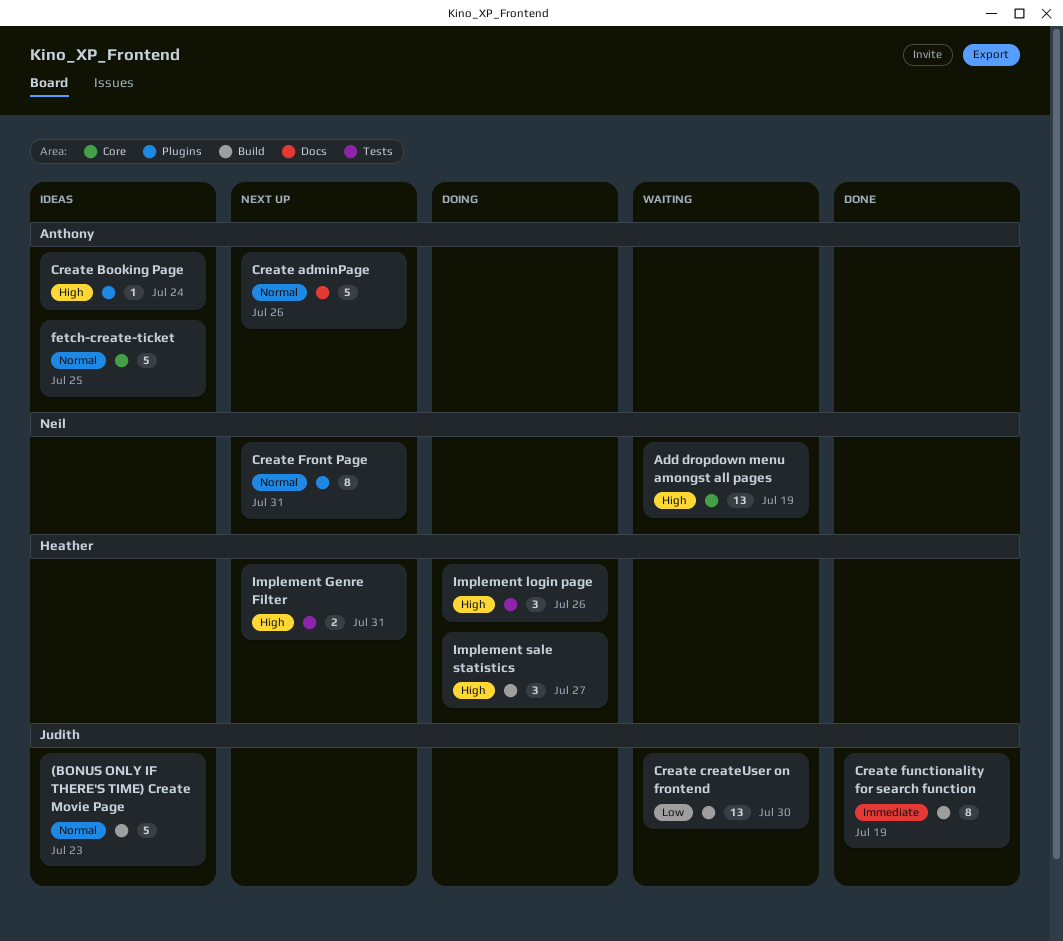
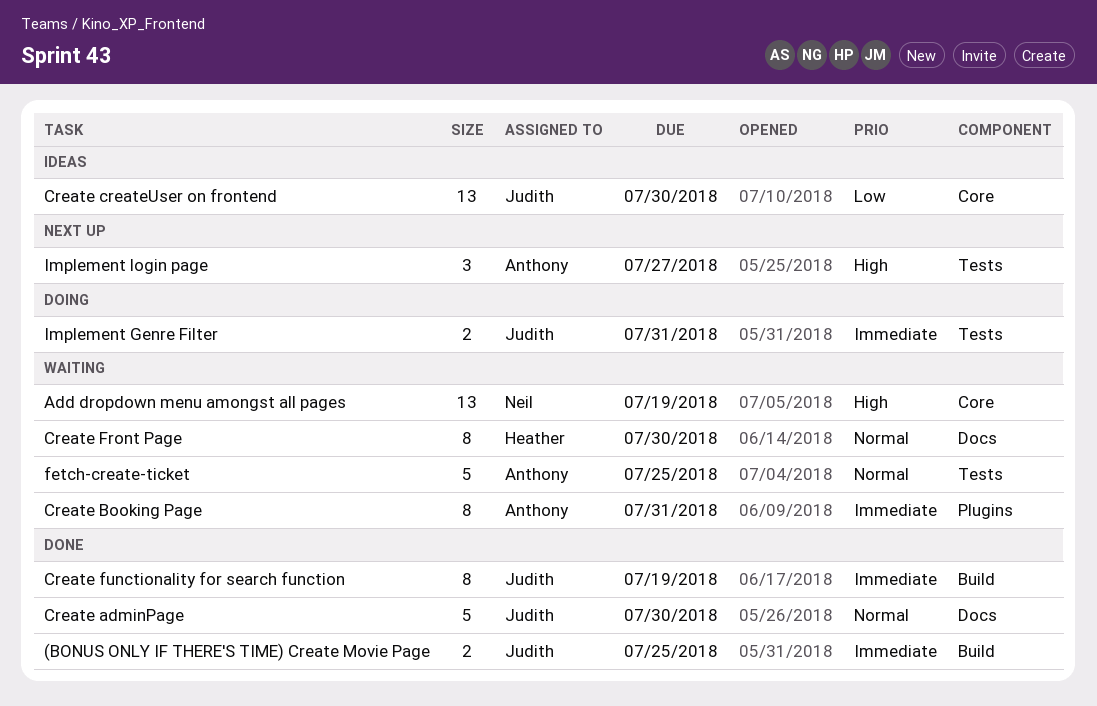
(BONUS ONLY IF THERE'S TIME) Create Movie Page, status: Ideas -> Done
(BONUS ONLY IF THERE'S TIME) Create Movie Page, priority: Normal -> Immediate
(BONUS ONLY IF THERE'S TIME) Create Movie Page, estimate: 5 -> 2
(BONUS ONLY IF THERE'S TIME) Create Movie Page, due: Jul 23 -> Jul 25
Create adminPage, status: Next up -> Done
Create adminPage, owner: Anthony -> Judith
Create adminPage, due: Jul 26 -> Jul 30
Create Booking Page, status: Ideas -> Waiting
Create Booking Page, priority: High -> Immediate
Create Booking Page, estimate: 1 -> 8
Create Booking Page, due: Jul 24 -> Jul 31
Create createUser on frontend, status: Waiting -> Ideas
Create createUser on frontend, label: Build -> Core
Create Front Page, status: Next up -> Waiting
Create Front Page, owner: Neil -> Heather
Create Front Page, label: Plugins -> Docs
Create Front Page, due: Jul 31 -> Jul 30
fetch-create-ticket, status: Ideas -> Waiting
fetch-create-ticket, label: Core -> Tests
Implement Genre Filter, status: Next up -> Doing
Implement Genre Filter, owner: Heather -> Judith
Implement Genre Filter, priority: High -> Immediate
Implement login page, status: Doing -> Next up
Implement login page, owner: Heather -> Anthony
Implement login page, due: Jul 26 -> Jul 27
Implement sale statistics: present -> none

